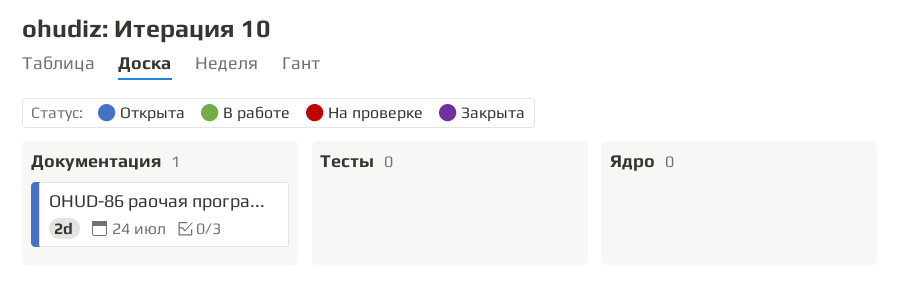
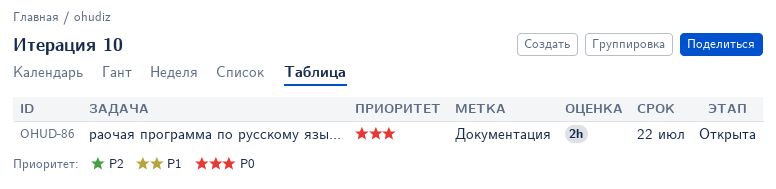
OHUD-86, estimate: 2d -> 2h
OHUD-86, due: Jul 24 -> Jul 22

